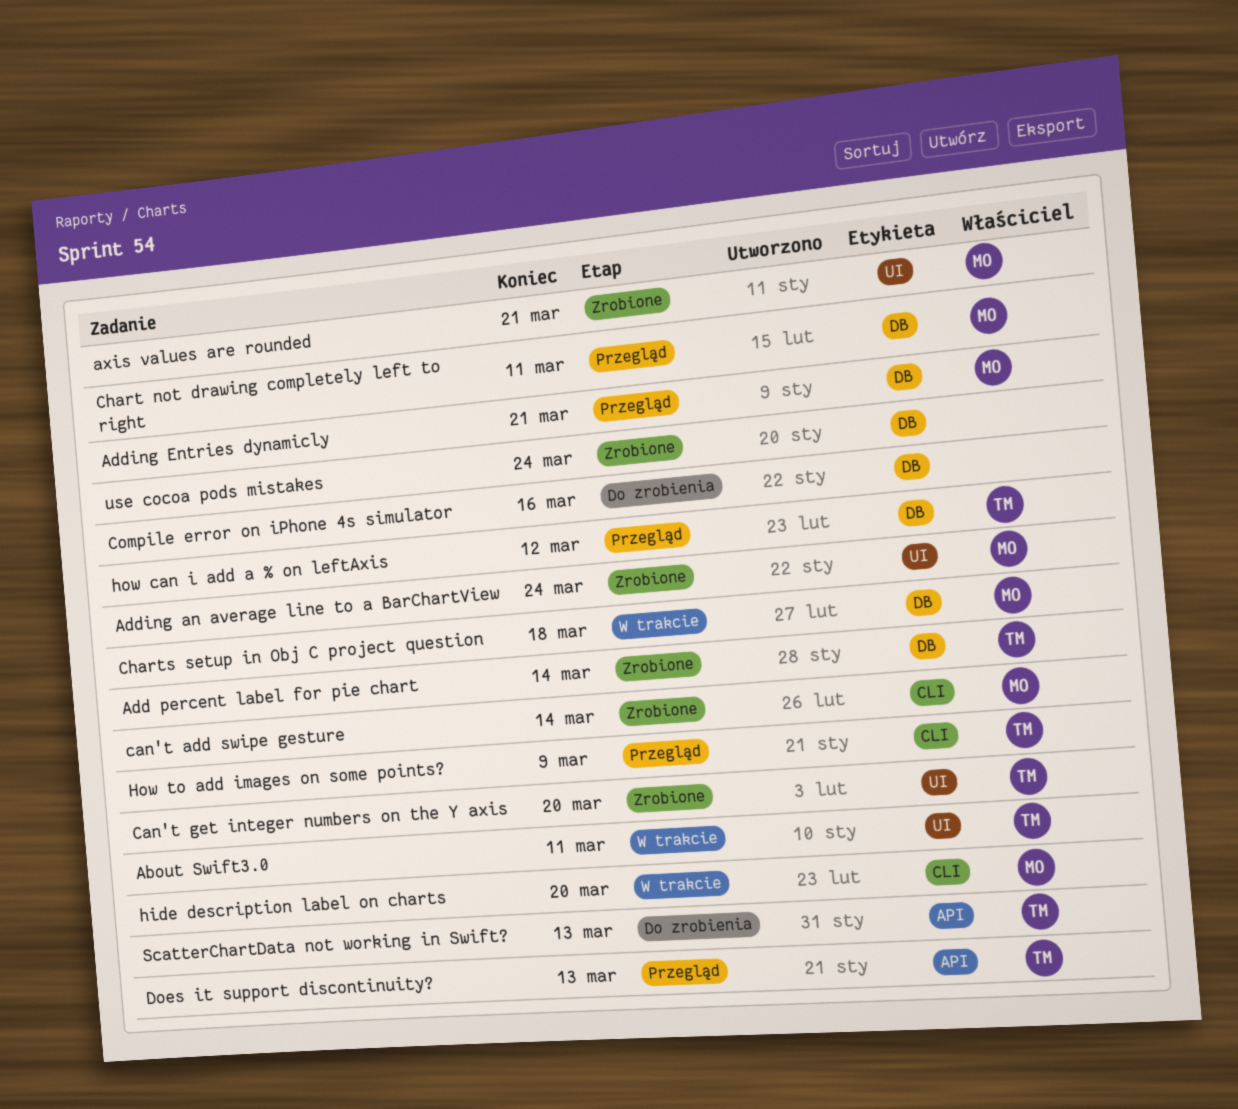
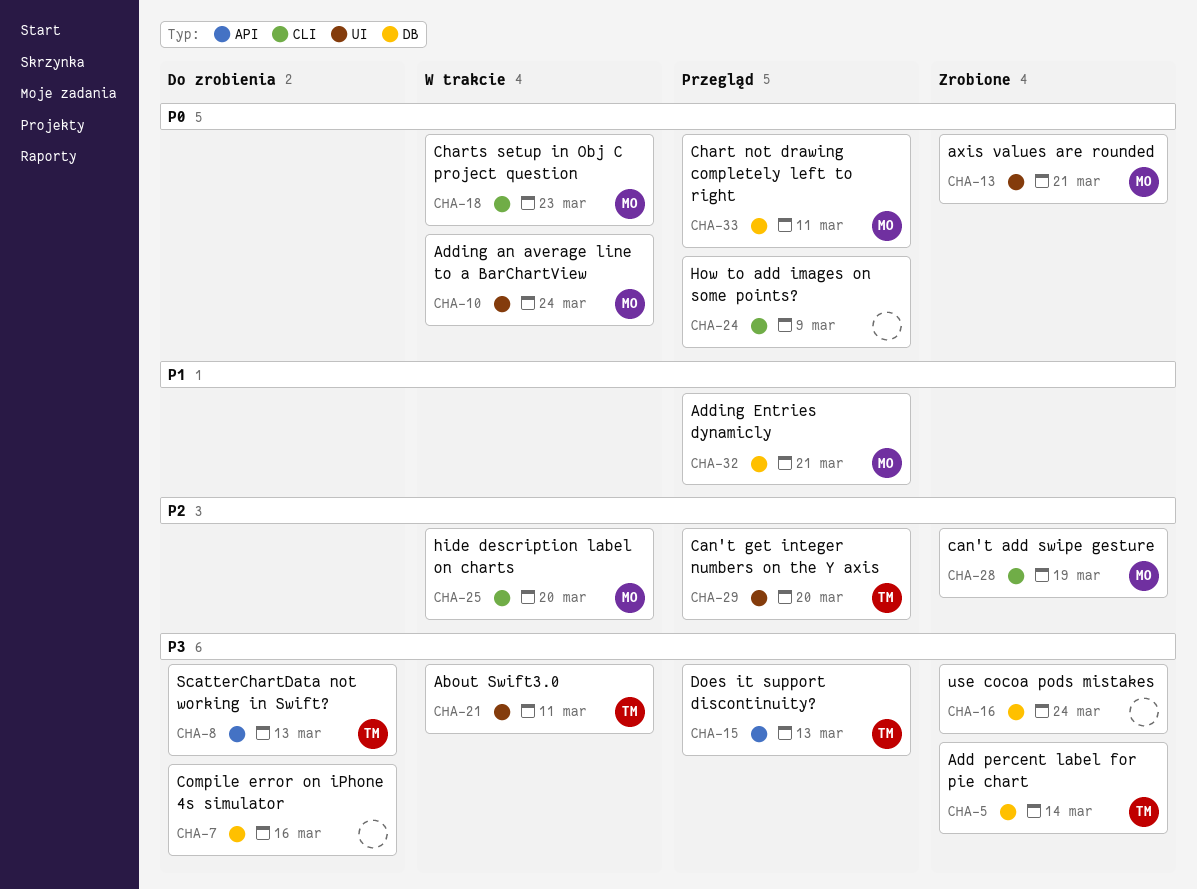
Adding an average line to a BarChartView, status: Zrobione -> W trakcie
can't add swipe gesture, due: Mar 14 -> Mar 19
Can't get integer numbers on the Y axis, status: Zrobione -> Przegląd
Charts setup in Obj C project question, label: DB -> CLI
Charts setup in Obj C project question, due: Mar 18 -> Mar 23
how can i add a % on leftAxis: present -> none
How to add images on some points?, owner: TM -> none

